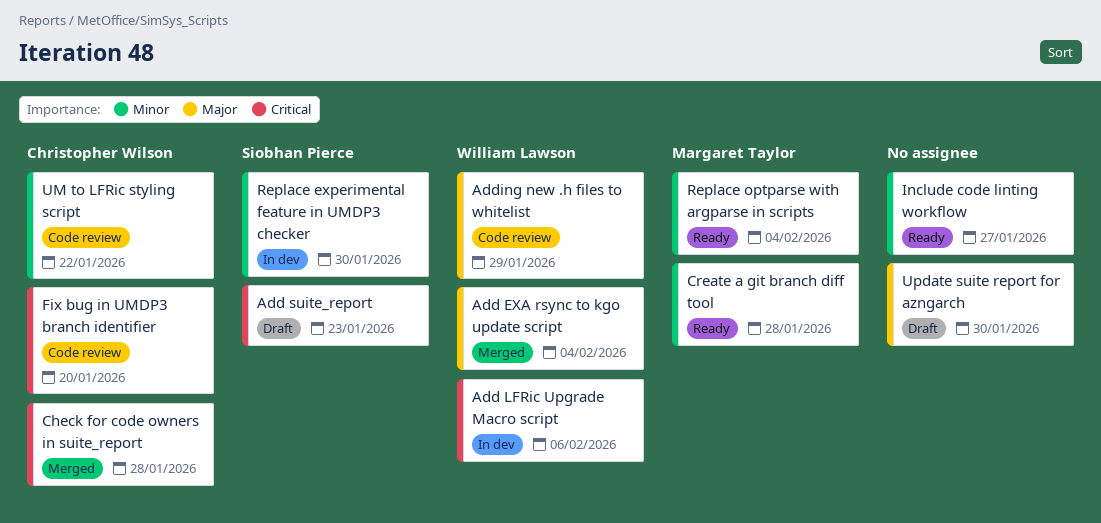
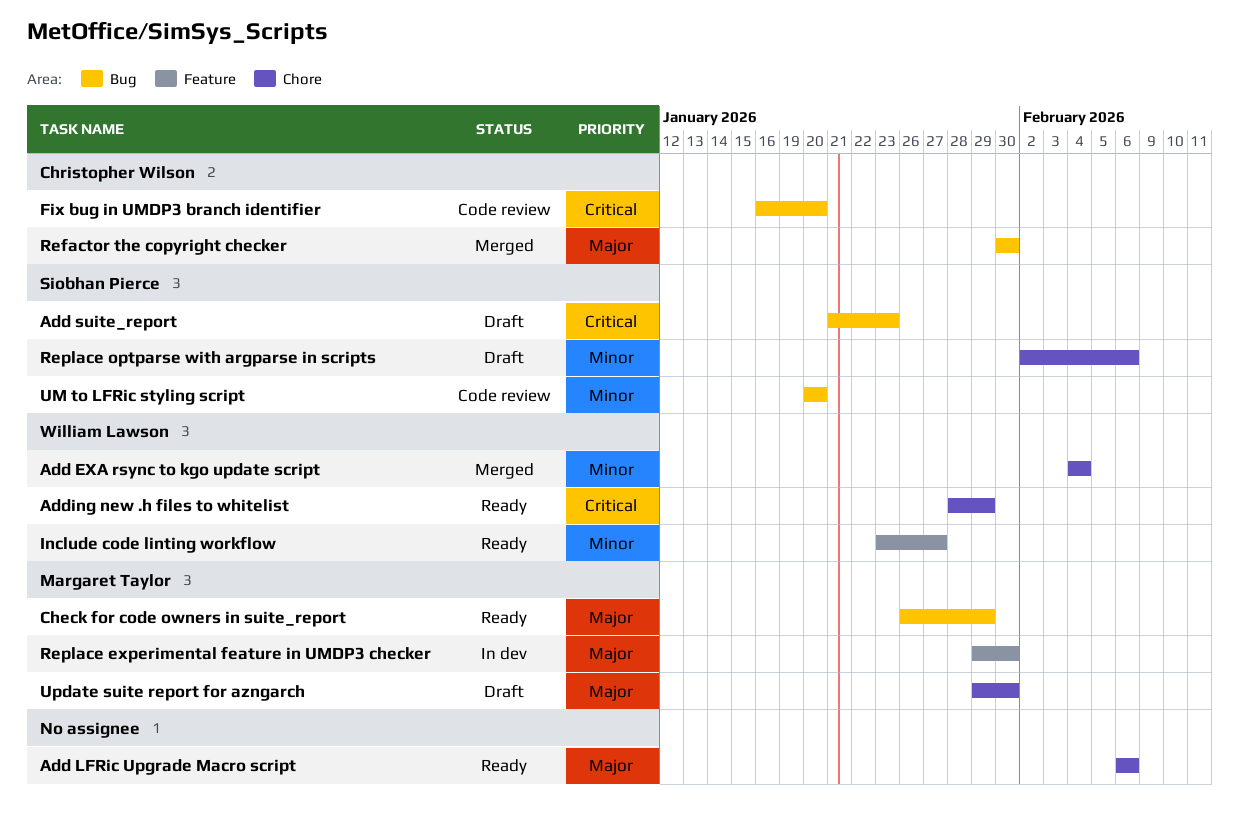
Add EXA rsync to kgo update script, priority: Major -> Minor
Add LFRic Upgrade Macro script, status: In dev -> Ready
Add LFRic Upgrade Macro script, owner: William Lawson -> none
Add LFRic Upgrade Macro script, priority: Critical -> Major
Adding new .h files to whitelist, status: Code review -> Ready
Adding new .h files to whitelist, priority: Major -> Critical
Check for code owners in suite_report, status: Merged -> Ready
Check for code owners in suite_report, owner: Christopher Wilson -> Margaret Taylor
Check for code owners in suite_report, priority: Critical -> Major
Check for code owners in suite_report, due: Jan 28 -> Jan 29
Create a git branch diff tool: present -> none
Include code linting workflow, owner: none -> William Lawson
Refactor the copyright checker: none -> present
Replace experimental feature in UMDP3 checker, owner: Siobhan Pierce -> Margaret Taylor
Replace experimental feature in UMDP3 checker, priority: Minor -> Major
Replace optparse with argparse in scripts, status: Ready -> Draft
Replace optparse with argparse in scripts, owner: Margaret Taylor -> Siobhan Pierce
Replace optparse with argparse in scripts, due: Feb 4 -> Feb 6
UM to LFRic styling script, owner: Christopher Wilson -> Siobhan Pierce
UM to LFRic styling script, due: Jan 22 -> Jan 20
Update suite report for azngarch, owner: none -> Margaret Taylor

